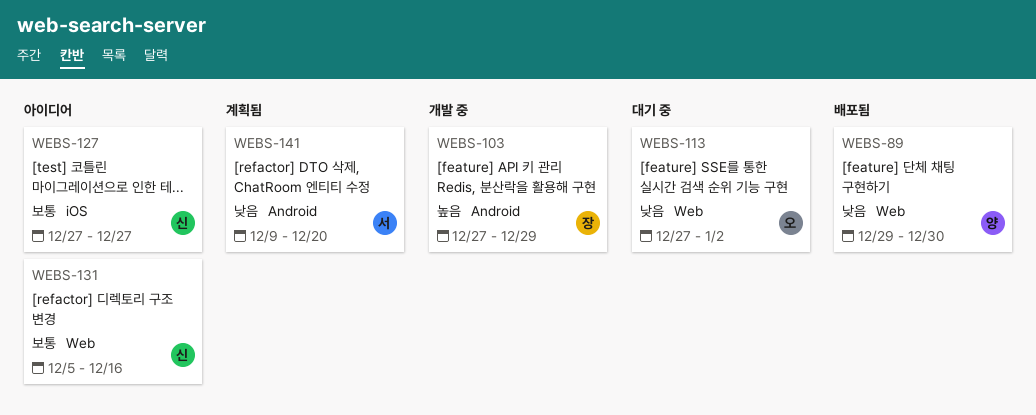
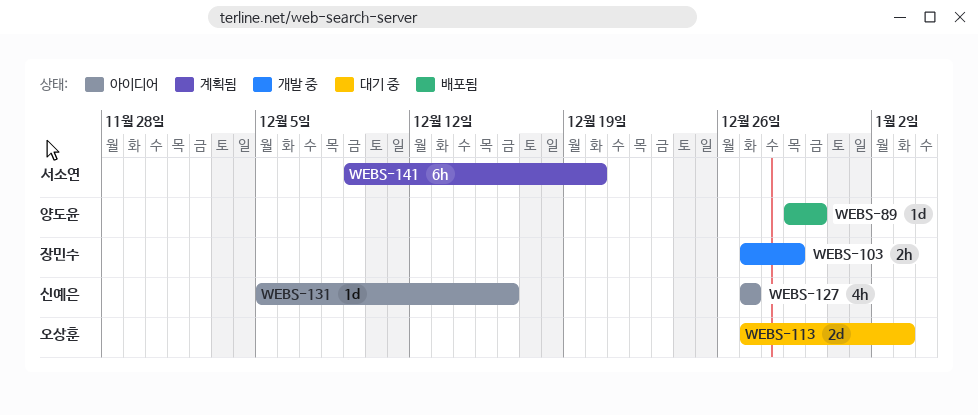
WEBS-113, due: Jan 2 -> Jan 3

